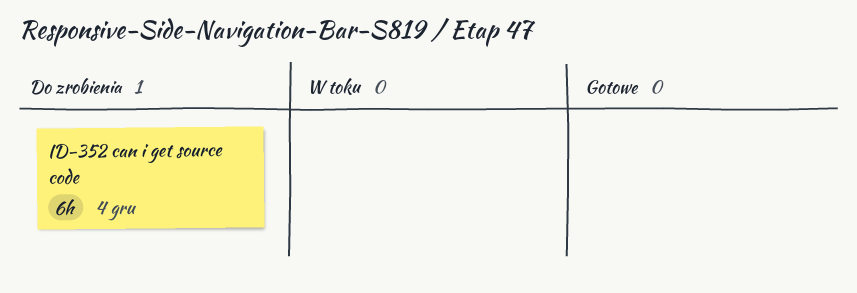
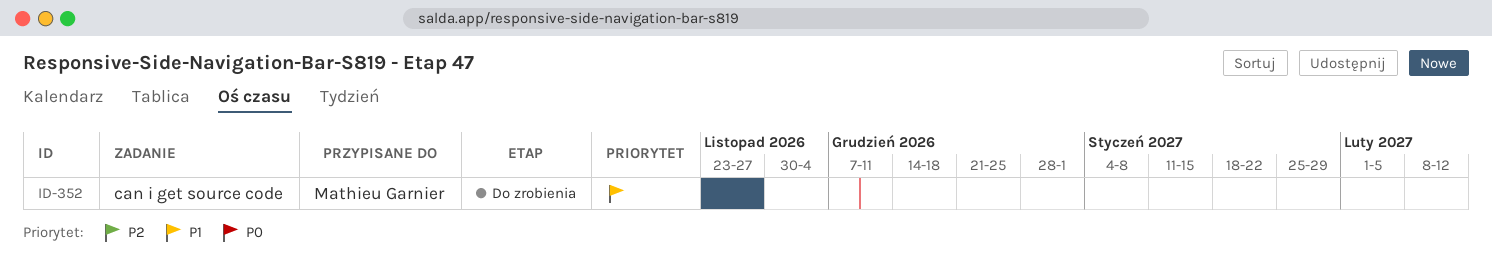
ID-352, due: Dec 4 -> Nov 27

